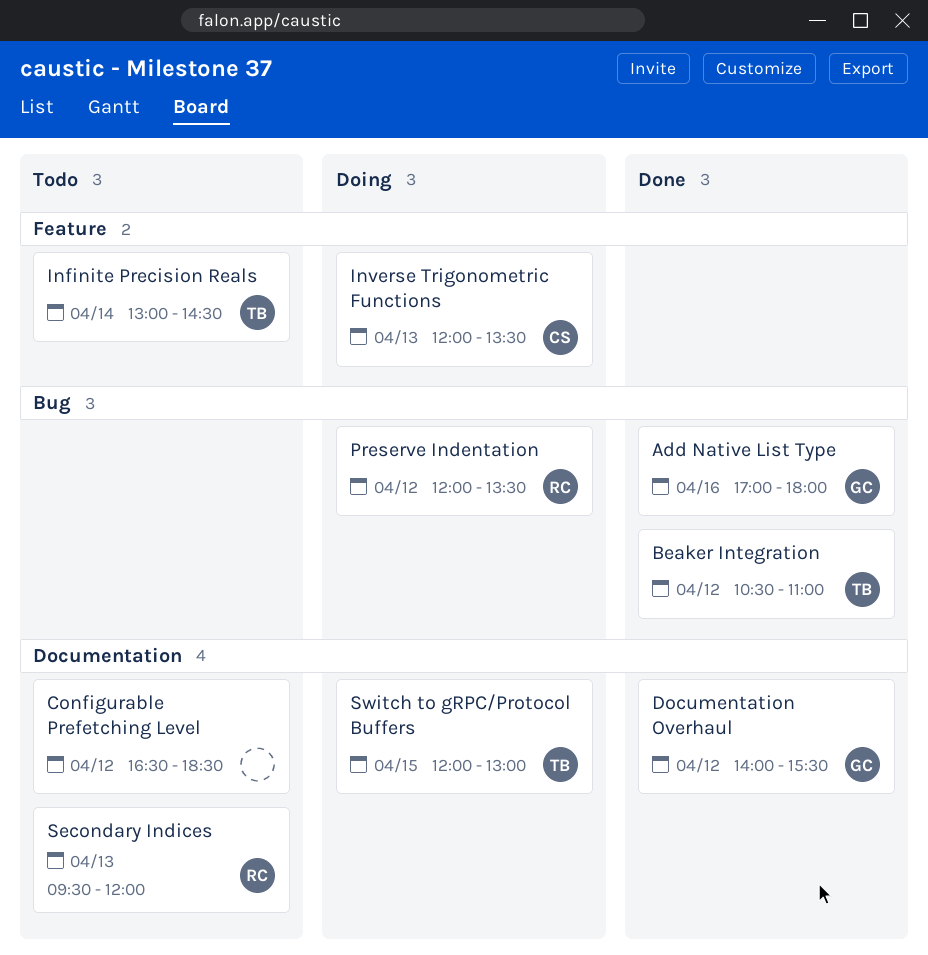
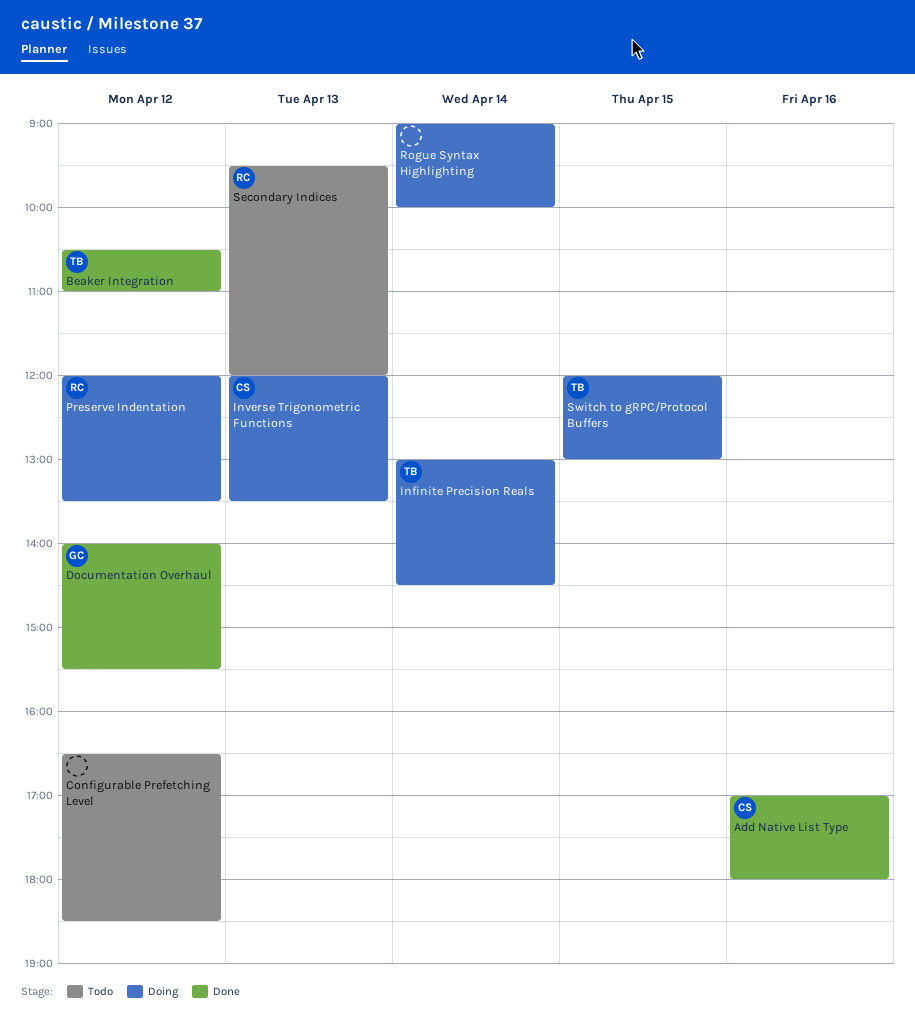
Add Native List Type, owner: GC -> CS
Infinite Precision Reals, status: Todo -> Doing
Rogue Syntax Highlighting: none -> present

